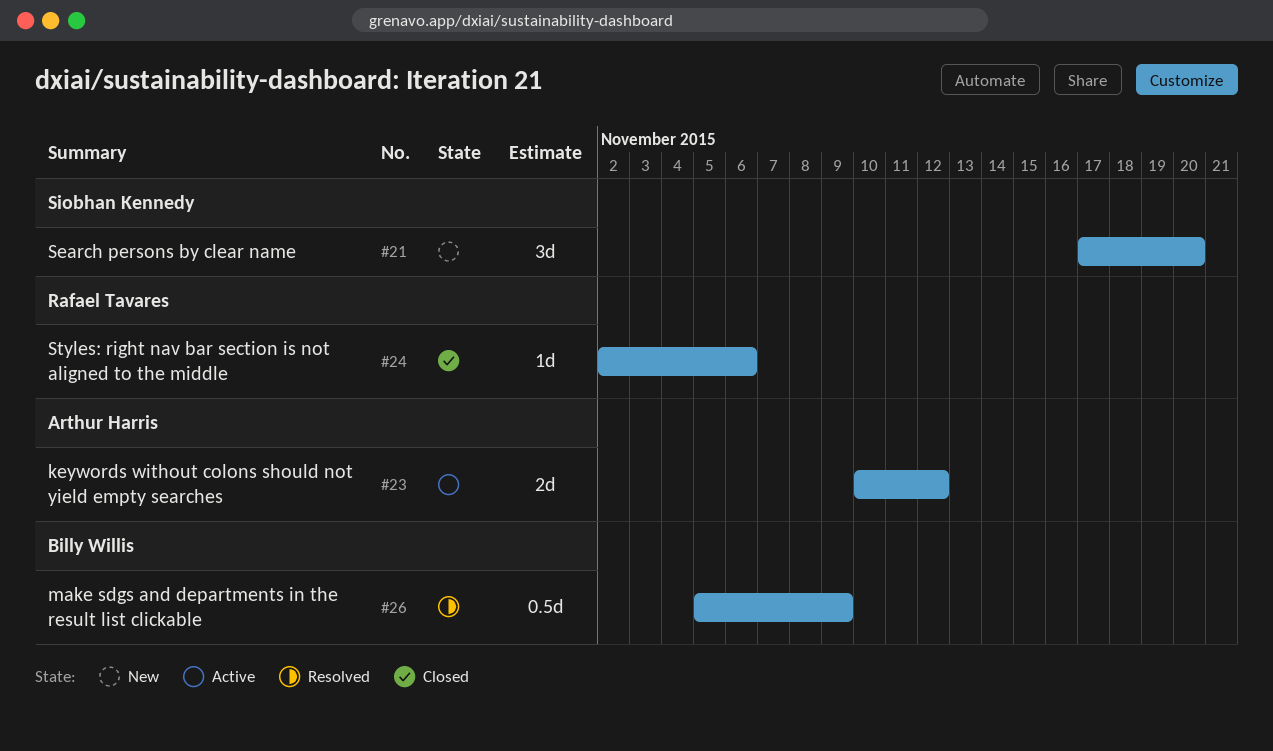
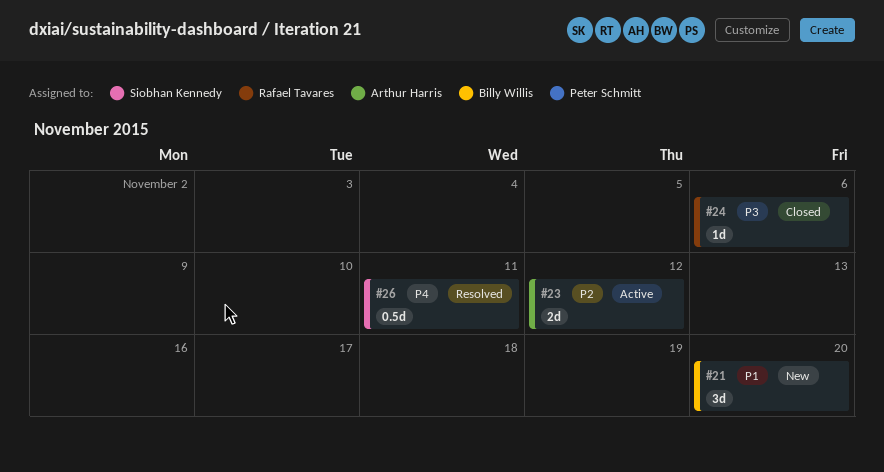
#21, owner: Siobhan Kennedy -> Billy Willis
#26, owner: Billy Willis -> Siobhan Kennedy
#26, due: Nov 9 -> Nov 11

